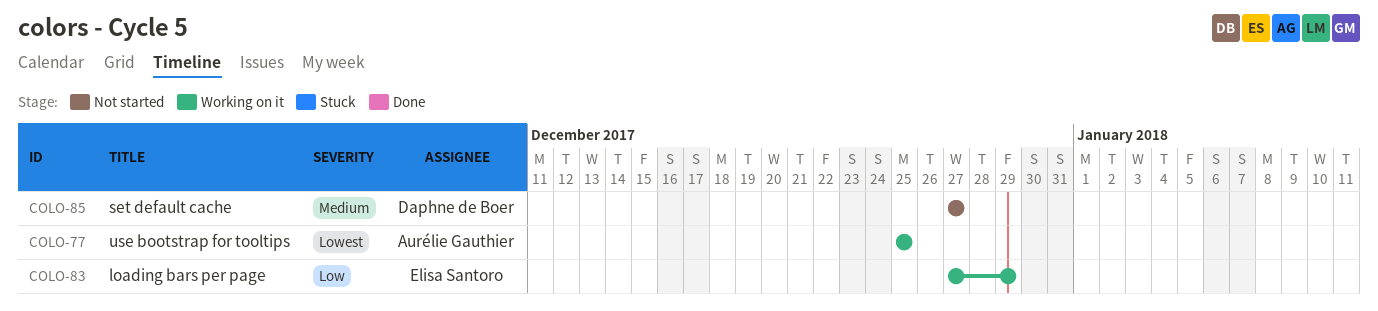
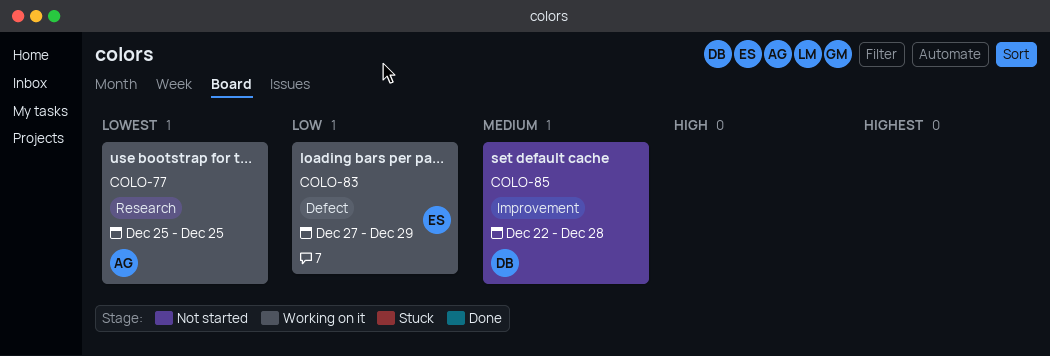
COLO-85, start: Dec 27 -> Dec 22
COLO-85, due: Dec 27 -> Dec 28

